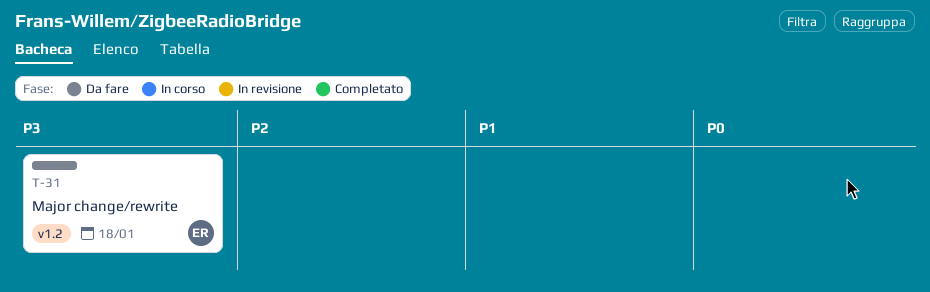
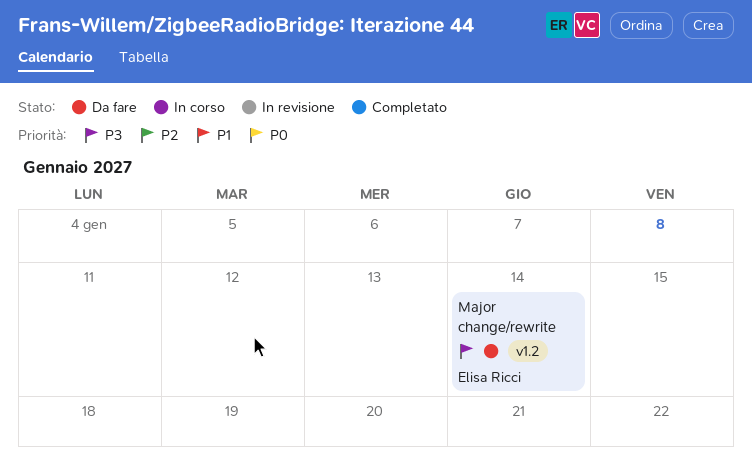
Major change/rewrite, due: Jan 18 -> Jan 14

